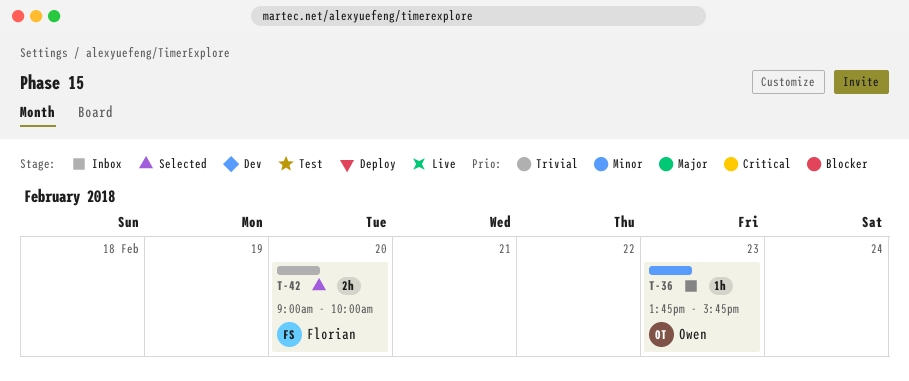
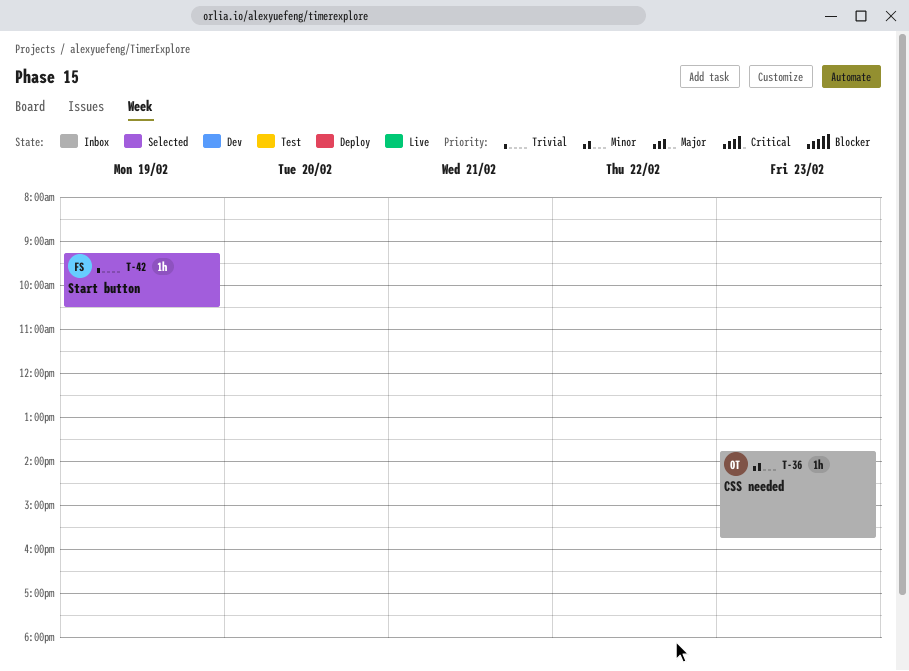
T-42, estimate: 2h -> 1h
T-42, day: Feb 20 -> Feb 19
T-42, begins: 09:00 -> 09:15
T-42, ends: 10:00 -> 10:30

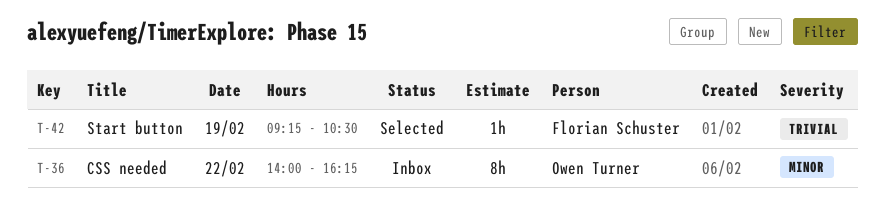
T-36, estimate: 1h -> 8h
T-36, day: Feb 23 -> Feb 22
T-36, begins: 13:45 -> 14:00
T-36, ends: 15:45 -> 16:15

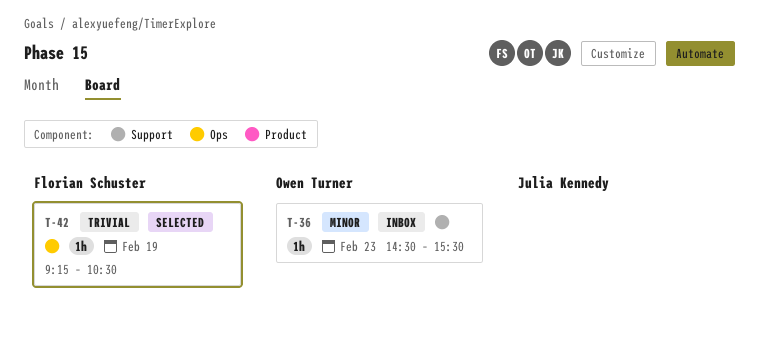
T-36, estimate: 8h -> 1h
T-36, day: Feb 22 -> Feb 23
T-36, begins: 14:00 -> 14:30
T-36, ends: 16:15 -> 15:30

